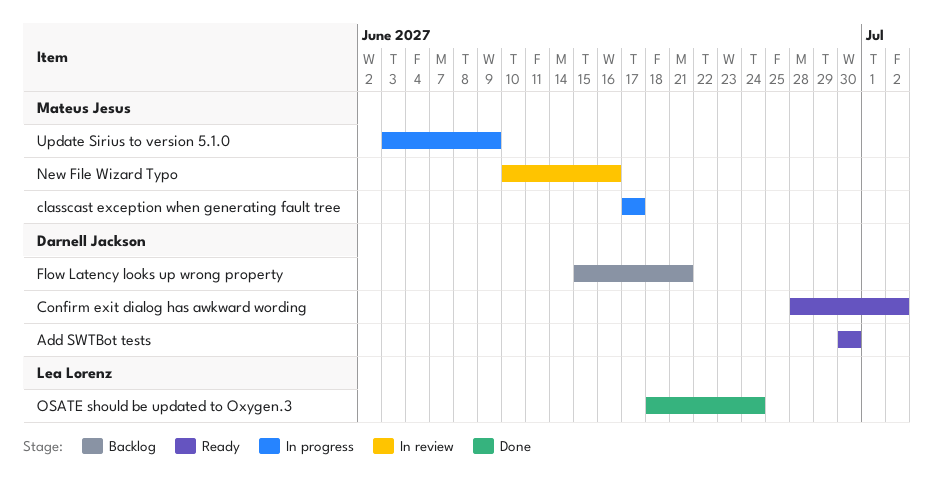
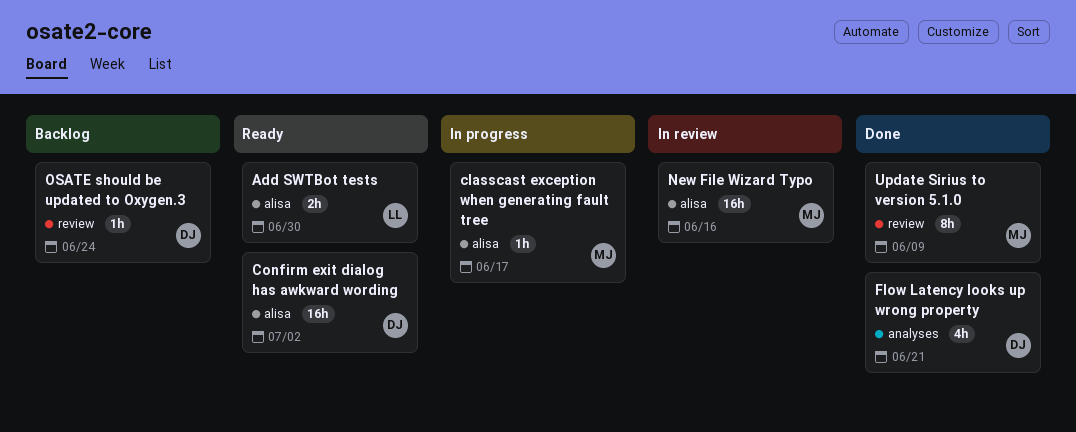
Add SWTBot tests, owner: Darnell Jackson -> Lea Lorenz
Flow Latency looks up wrong property, status: Backlog -> Done
OSATE should be updated to Oxygen.3, status: Done -> Backlog
OSATE should be updated to Oxygen.3, owner: Lea Lorenz -> Darnell Jackson
Update Sirius to version 5.1.0, status: In progress -> Done

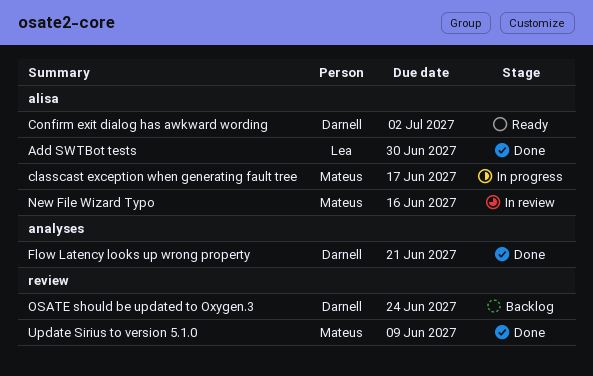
Add SWTBot tests, status: Ready -> Done

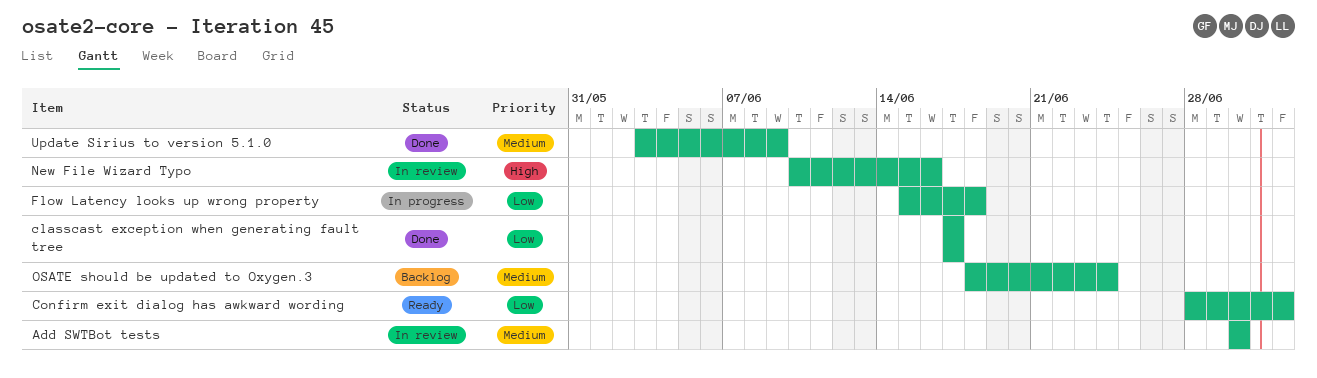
Add SWTBot tests, status: Done -> In review
classcast exception when generating fault tree, status: In progress -> Done
Flow Latency looks up wrong property, status: Done -> In progress
Flow Latency looks up wrong property, due: Jun 21 -> Jun 18

